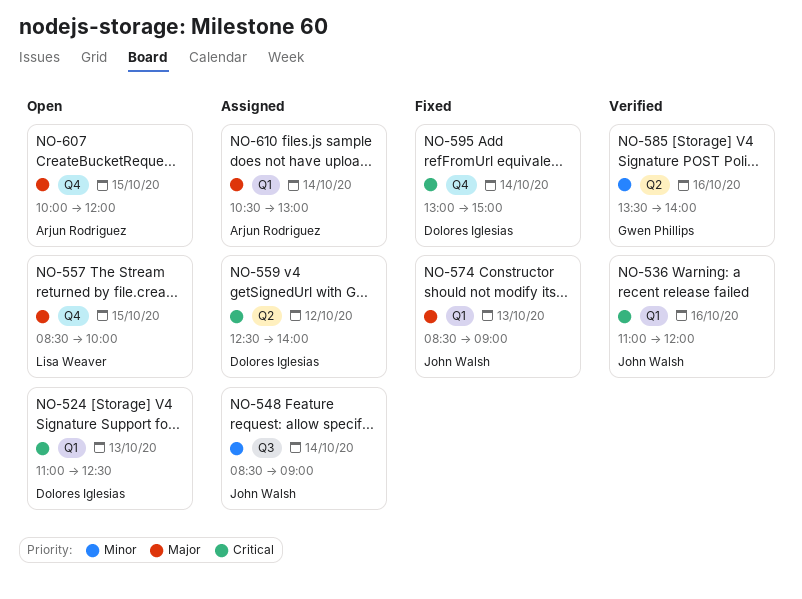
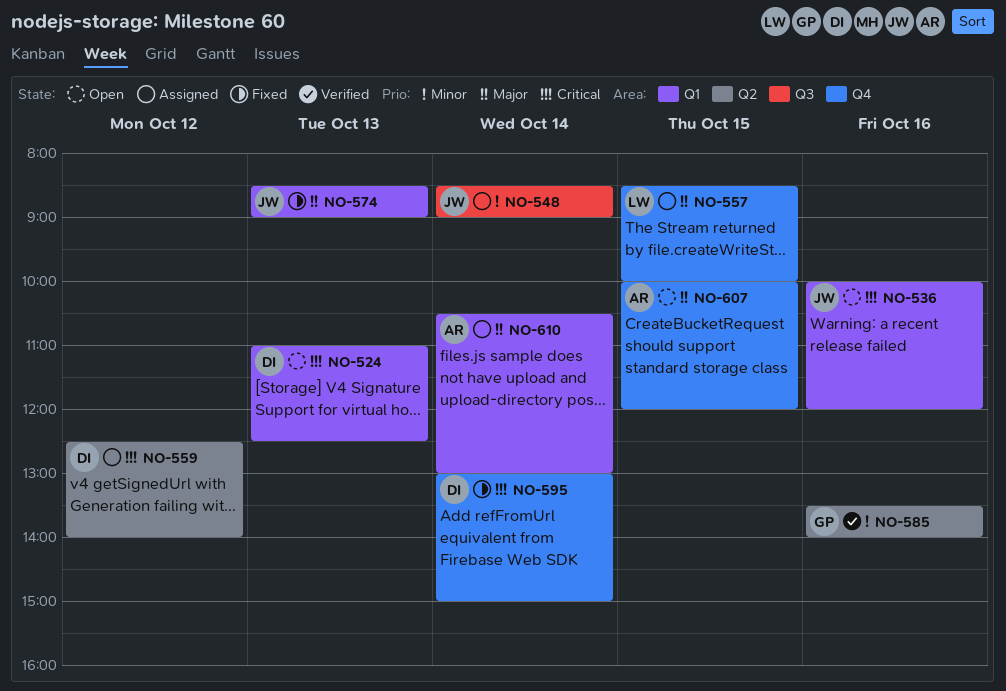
NO-536, status: Verified -> Open
NO-536, begins: 11:00 -> 10:00
NO-557, status: Open -> Assigned

